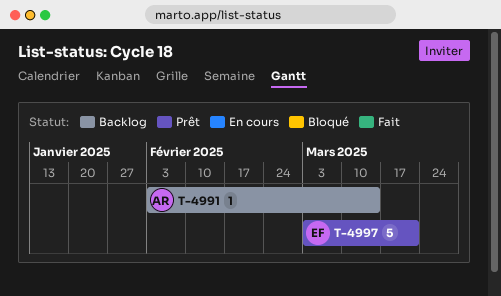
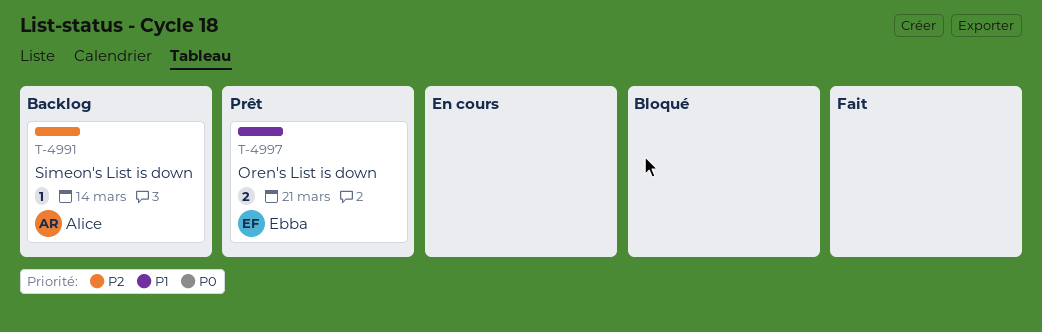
T-4997, estimate: 5 -> 2

